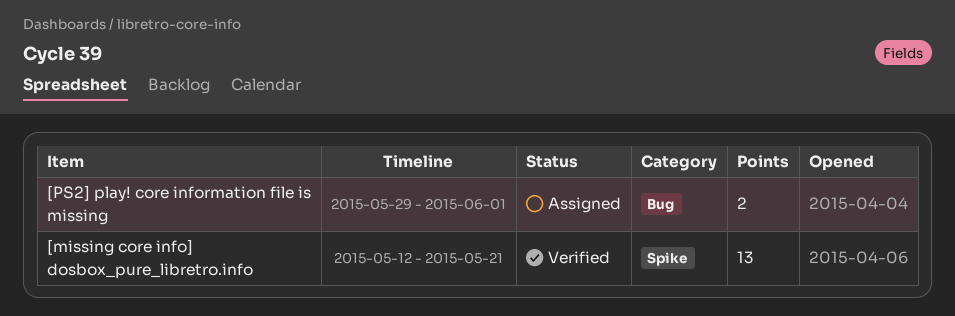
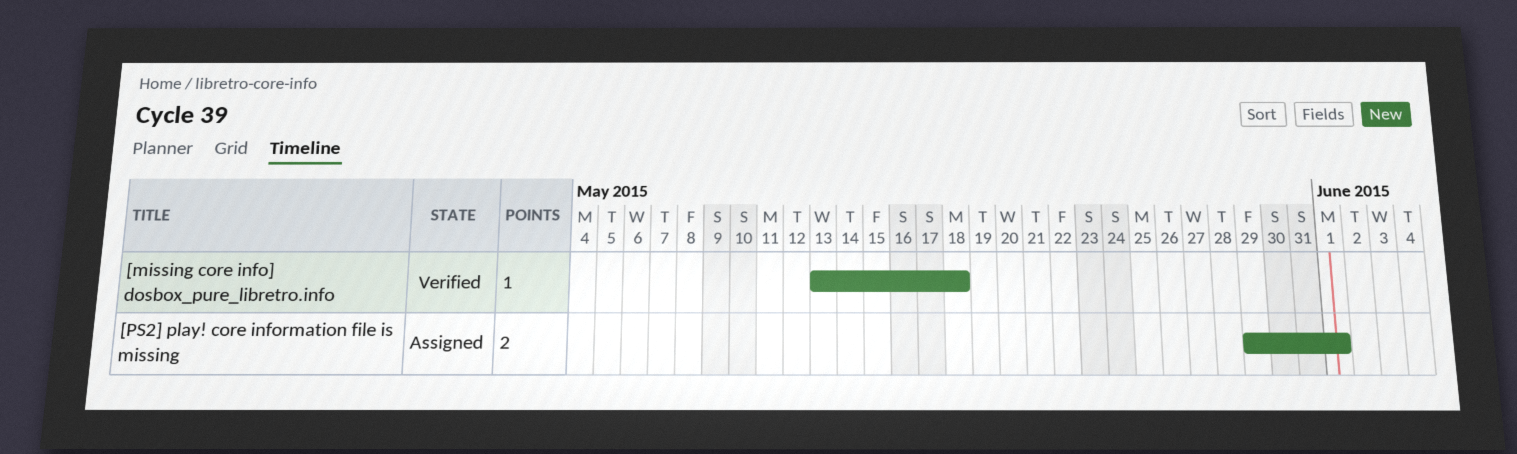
[missing core info] dosbox_pure_libretro.info, estimate: 13 -> 1
[missing core info] dosbox_pure_libretro.info, start: May 12 -> May 13
[missing core info] dosbox_pure_libretro.info, due: May 21 -> May 18

